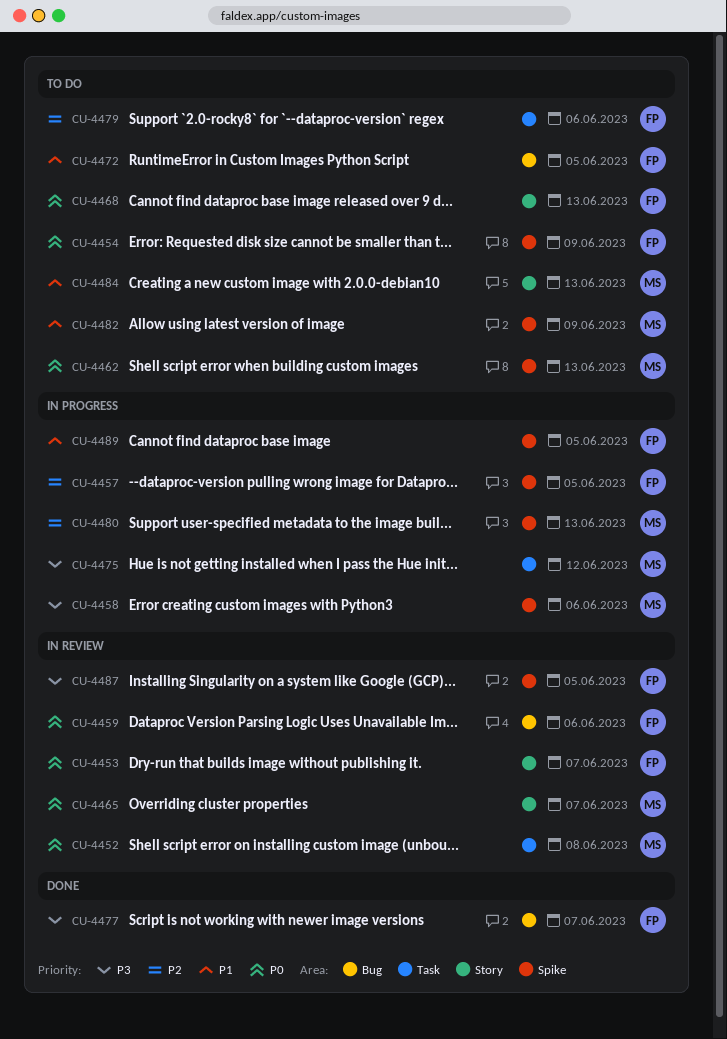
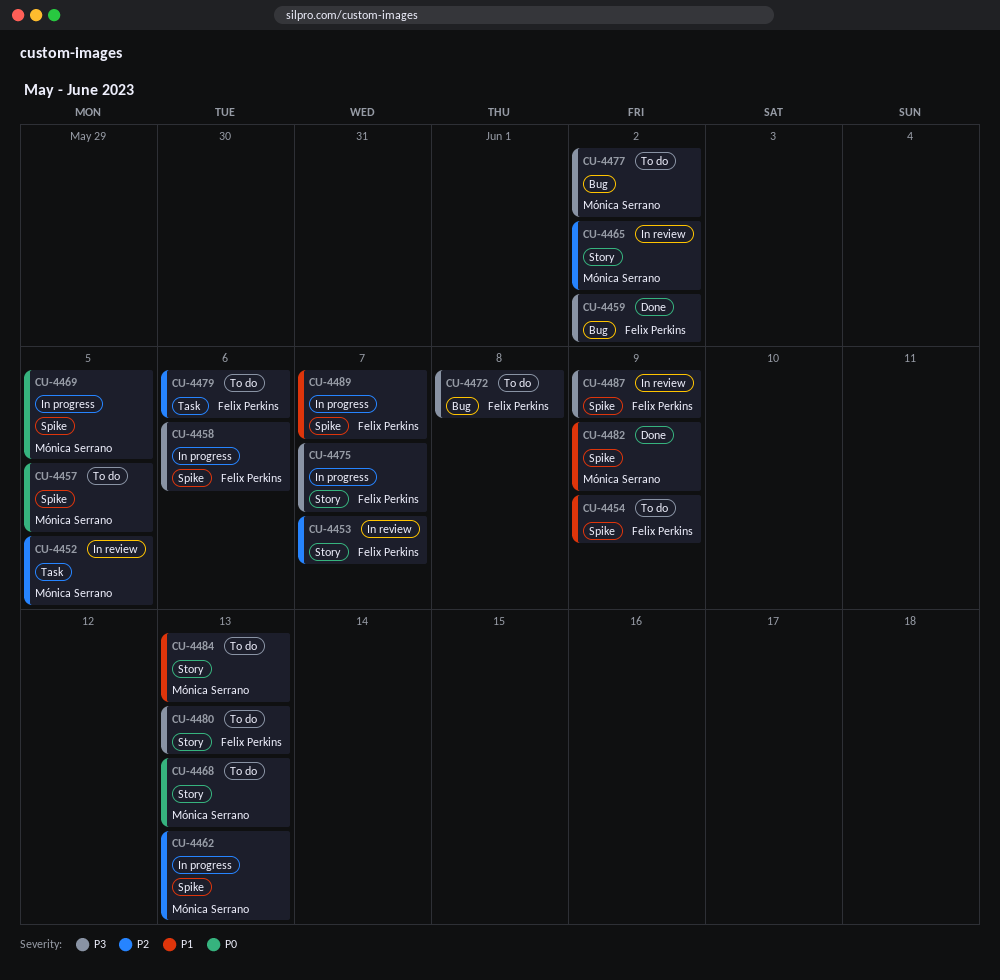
CU-4452, priority: P0 -> P2
CU-4452, due: Jun 8 -> Jun 5
CU-4453, priority: P0 -> P2
CU-4454, priority: P0 -> P1
CU-4457, status: In progress -> To do
CU-4457, owner: Felix Perkins -> Mónica Serrano
CU-4457, priority: P2 -> P0
CU-4458, owner: Mónica Serrano -> Felix Perkins
CU-4459, status: In review -> Done
CU-4459, priority: P0 -> P3
CU-4459, due: Jun 6 -> Jun 2
CU-4462, status: To do -> In progress
CU-4462, priority: P0 -> P2
CU-4465, priority: P0 -> P2
CU-4465, due: Jun 7 -> Jun 2
CU-4468, owner: Felix Perkins -> Mónica Serrano
CU-4469: none -> present
CU-4472, priority: P1 -> P3
CU-4472, due: Jun 5 -> Jun 8
CU-4475, owner: Mónica Serrano -> Felix Perkins
CU-4475, label: Task -> Story
CU-4475, due: Jun 12 -> Jun 7
CU-4477, status: Done -> To do
CU-4477, owner: Felix Perkins -> Mónica Serrano
CU-4477, due: Jun 7 -> Jun 2
CU-4480, status: In progress -> To do
CU-4480, owner: Mónica Serrano -> Felix Perkins
CU-4480, priority: P2 -> P3
CU-4480, label: Spike -> Story
CU-4482, status: To do -> Done
CU-4487, due: Jun 5 -> Jun 9
CU-4489, due: Jun 5 -> Jun 7

